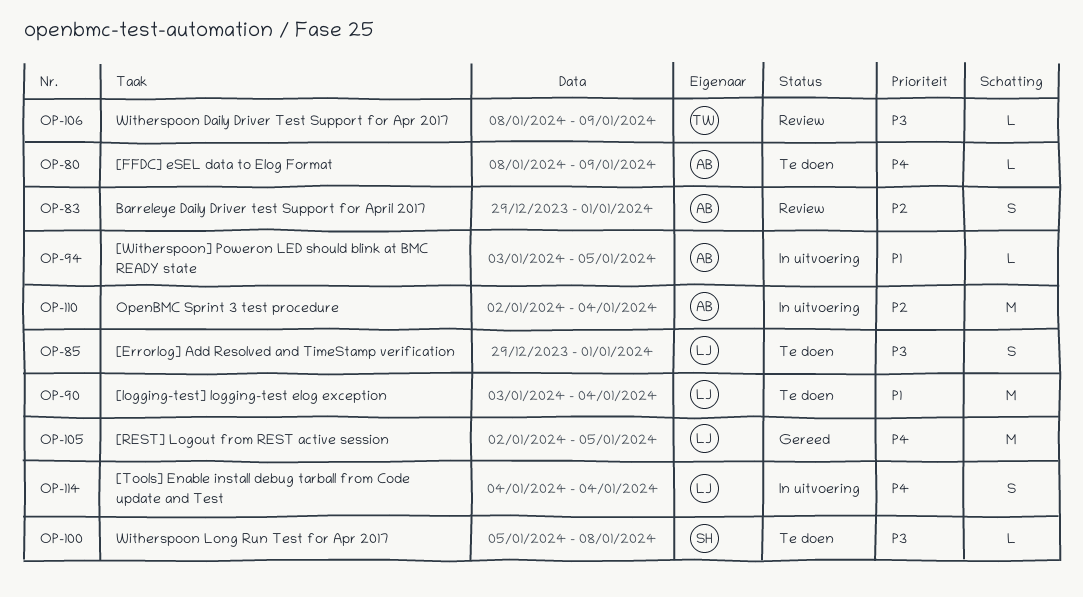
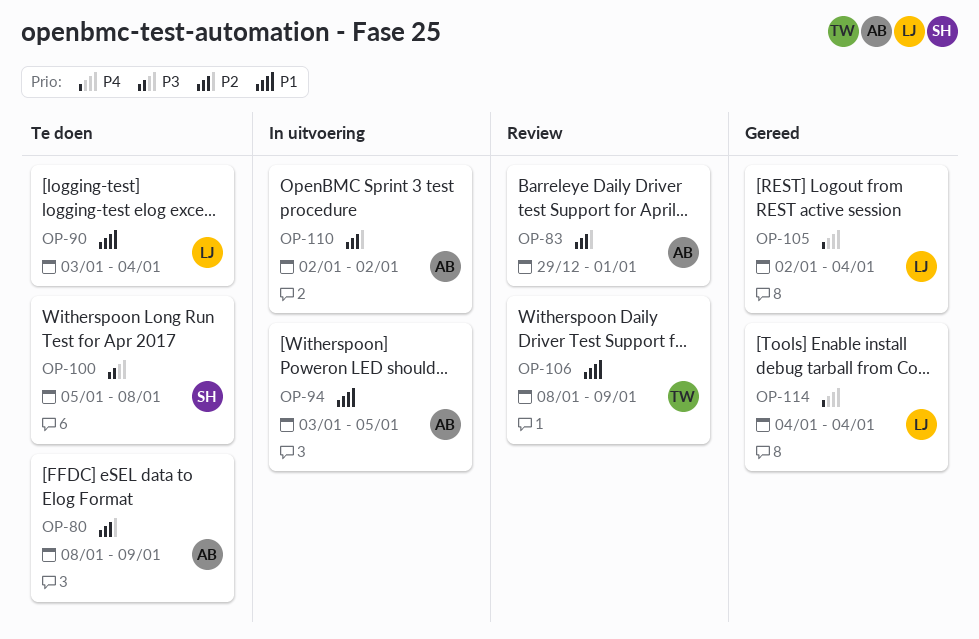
OP-80, priority: P4 -> P2
OP-85: present -> none
OP-105, due: Jan 5 -> Jan 4
OP-106, priority: P3 -> P1
OP-110, due: Jan 4 -> Jan 2
OP-114, status: In uitvoering -> Gereed

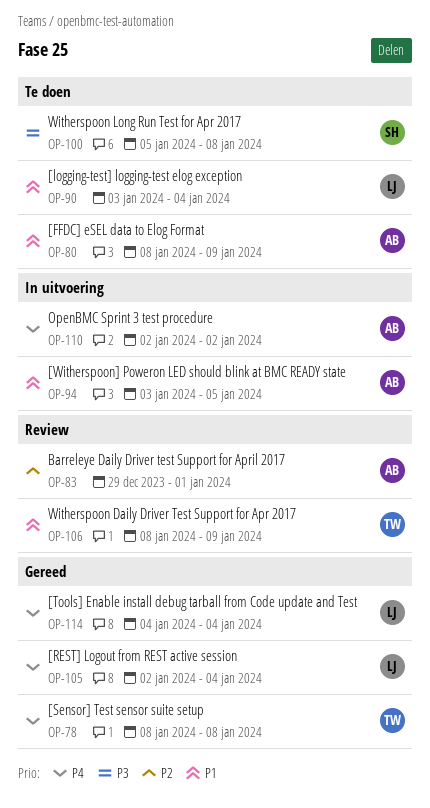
OP-78: none -> present
OP-80, priority: P2 -> P1
OP-110, priority: P2 -> P4

